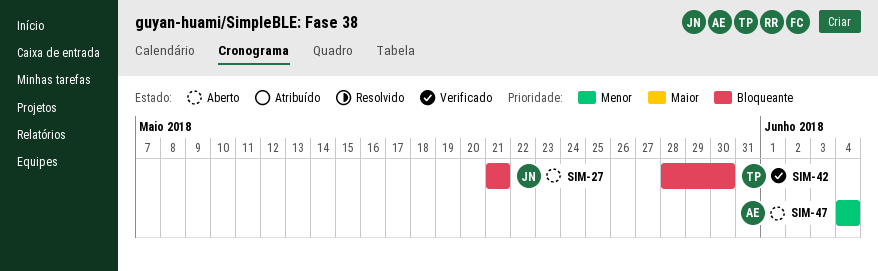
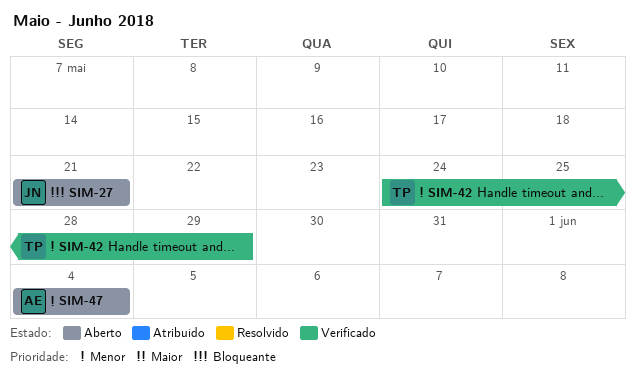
SIM-42, priority: Bloqueante -> Menor
SIM-42, start: May 28 -> May 24
SIM-42, due: May 30 -> May 29

